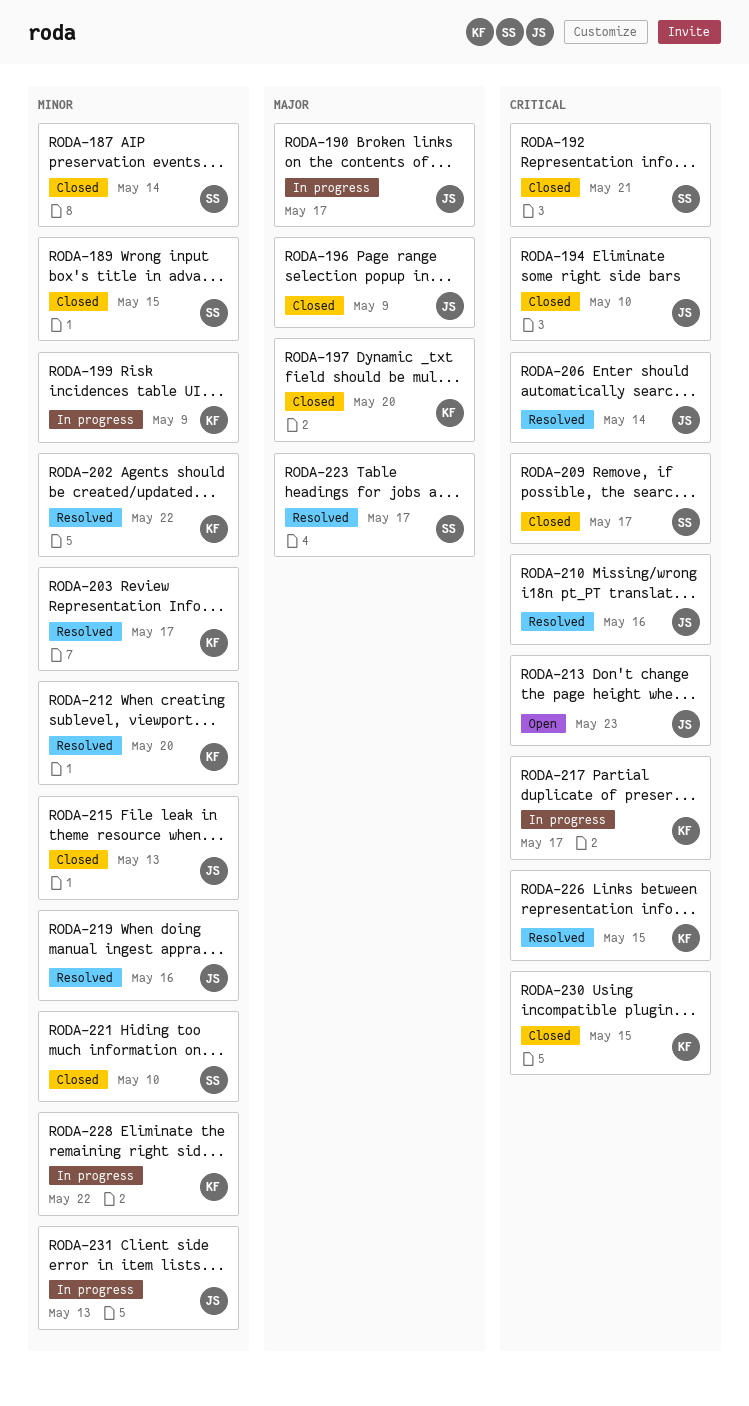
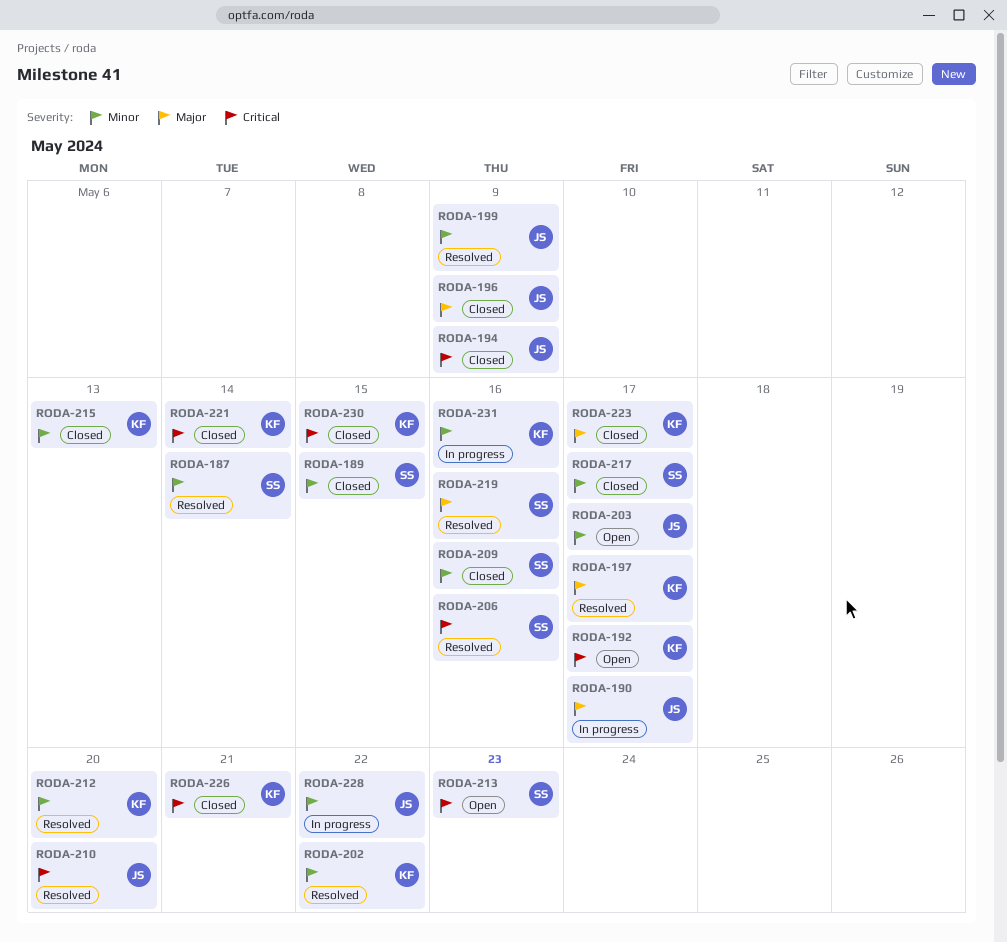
RODA-187, status: Closed -> Resolved
RODA-192, status: Closed -> Open
RODA-192, owner: SS -> KF
RODA-192, due: May 21 -> May 17
RODA-194, due: May 10 -> May 9
RODA-197, status: Closed -> Resolved
RODA-197, due: May 20 -> May 17
RODA-199, status: In progress -> Resolved
RODA-199, owner: KF -> JS
RODA-203, status: Resolved -> Open
RODA-203, owner: KF -> JS
RODA-206, owner: JS -> SS
RODA-206, due: May 14 -> May 16
RODA-209, priority: Critical -> Minor
RODA-209, due: May 17 -> May 16
RODA-210, due: May 16 -> May 20
RODA-213, owner: JS -> SS
RODA-215, owner: JS -> KF
RODA-217, status: In progress -> Closed
RODA-217, owner: KF -> SS
RODA-217, priority: Critical -> Minor
RODA-219, owner: JS -> SS
RODA-219, priority: Minor -> Major
RODA-221, owner: SS -> KF
RODA-221, priority: Minor -> Critical
RODA-221, due: May 10 -> May 14
RODA-223, status: Resolved -> Closed
RODA-223, owner: SS -> KF
RODA-226, status: Resolved -> Closed
RODA-226, due: May 15 -> May 21
RODA-228, owner: KF -> JS
RODA-231, owner: JS -> KF
RODA-231, due: May 13 -> May 16

